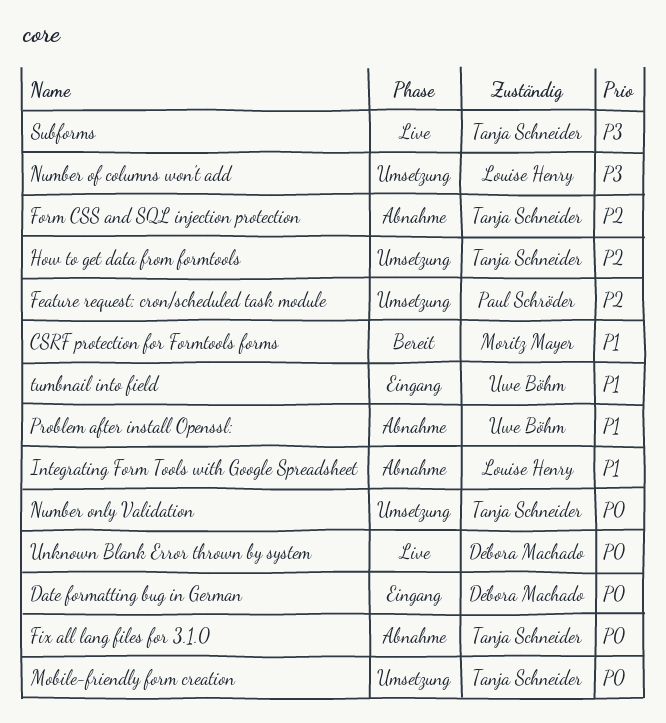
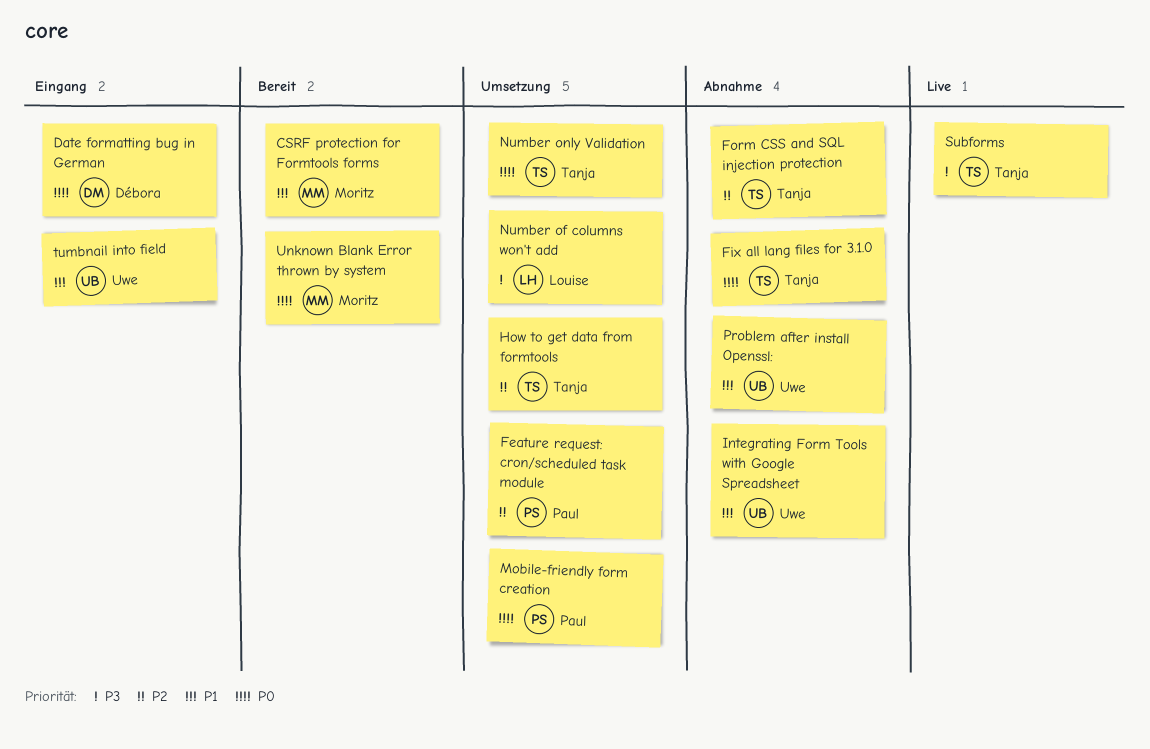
Integrating Form Tools with Google Spreadsheet, owner: Louise Henry -> Uwe Böhm
Mobile-friendly form creation, owner: Tanja Schneider -> Paul Schröder
Unknown Blank Error thrown by system, status: Live -> Bereit
Unknown Blank Error thrown by system, owner: Débora Machado -> Moritz Mayer

